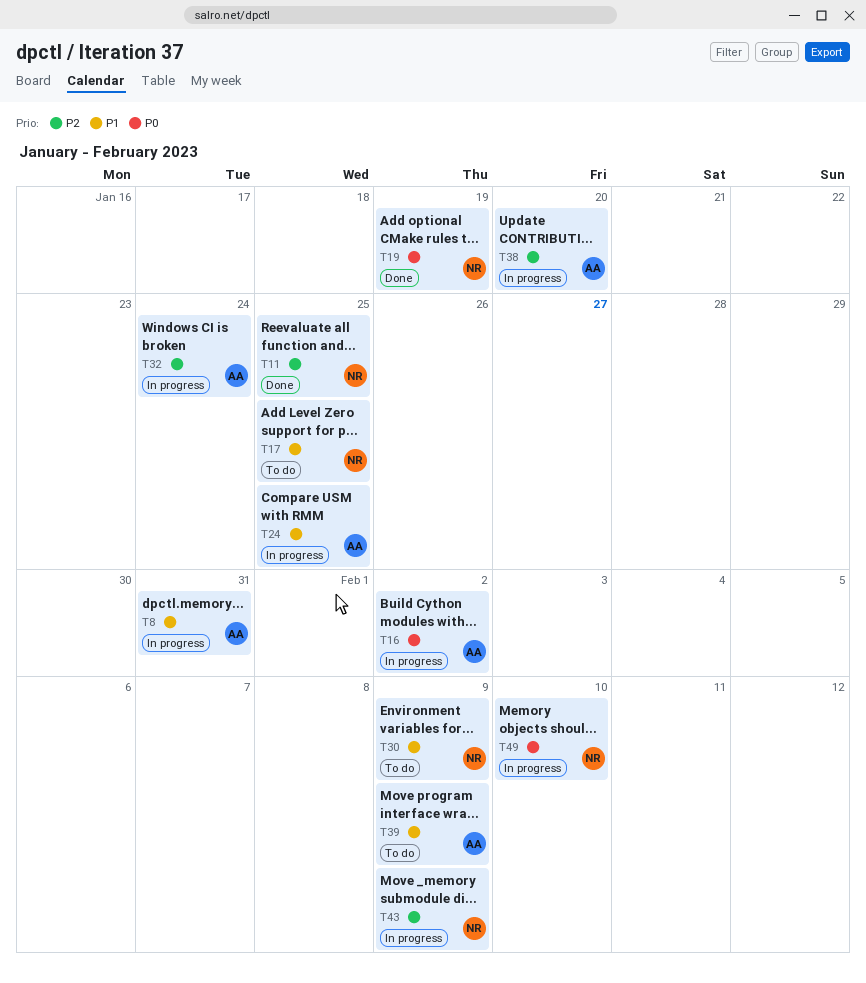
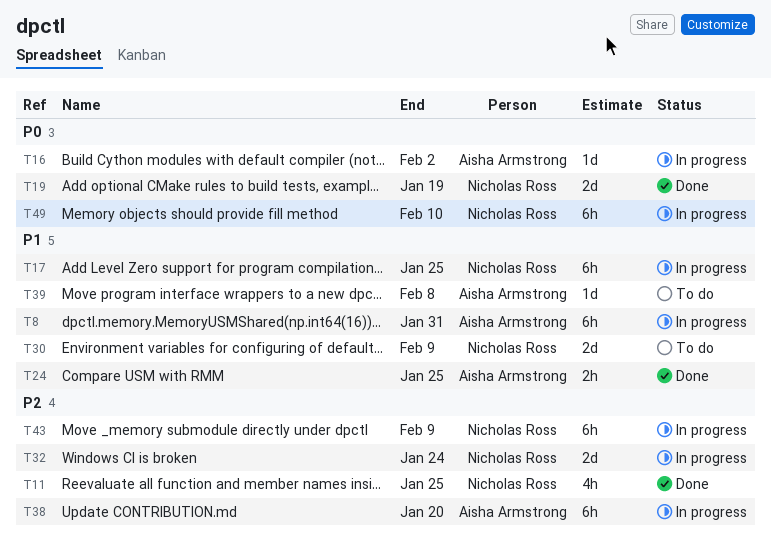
T17, status: To do -> In progress
T24, status: In progress -> Done
T32, owner: Aisha Armstrong -> Nicholas Ross
T39, due: Feb 9 -> Feb 8

